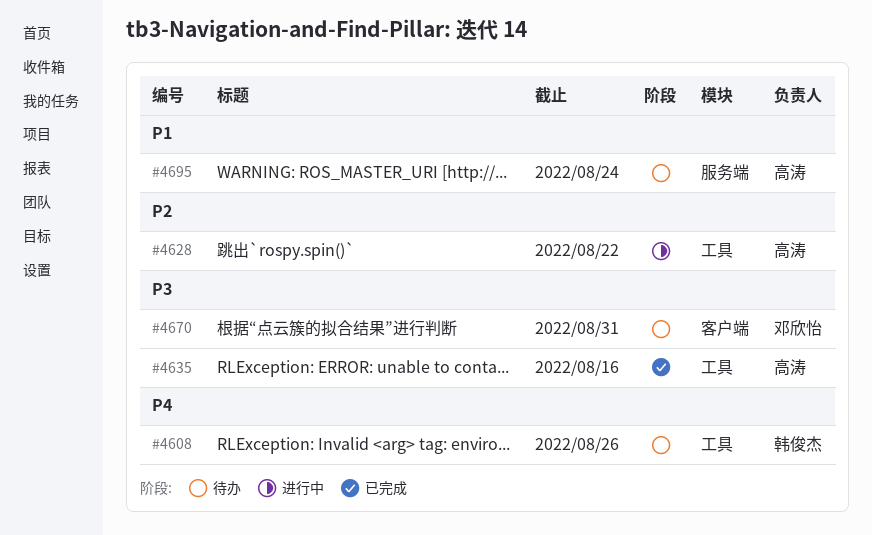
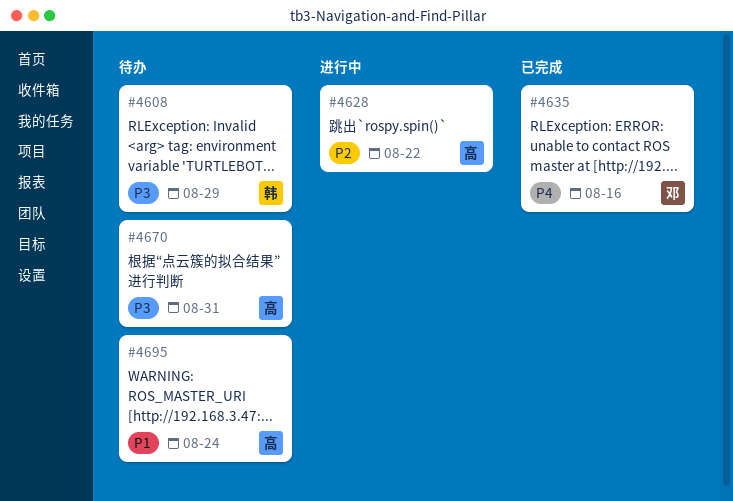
#4608, priority: P4 -> P3
#4608, due: Aug 26 -> Aug 29
#4635, owner: 高涛 -> 邓欣怡
#4635, priority: P3 -> P4
#4670, owner: 邓欣怡 -> 高涛

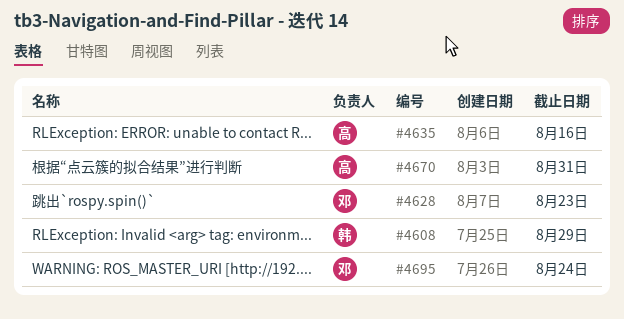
#4628, owner: 高 -> 邓
#4628, due: Aug 22 -> Aug 23
#4635, owner: 邓 -> 高
#4695, owner: 高 -> 邓

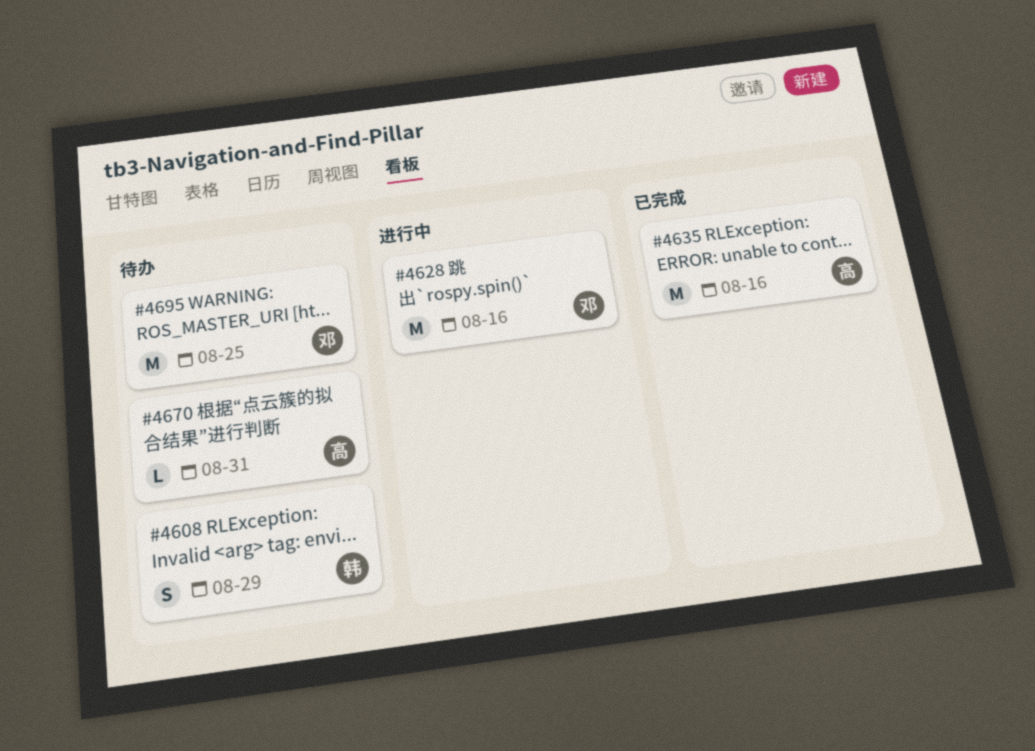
#4628, due: Aug 23 -> Aug 16
#4695, due: Aug 24 -> Aug 25

